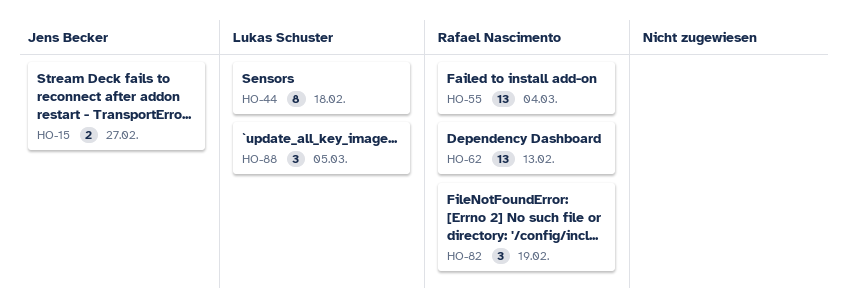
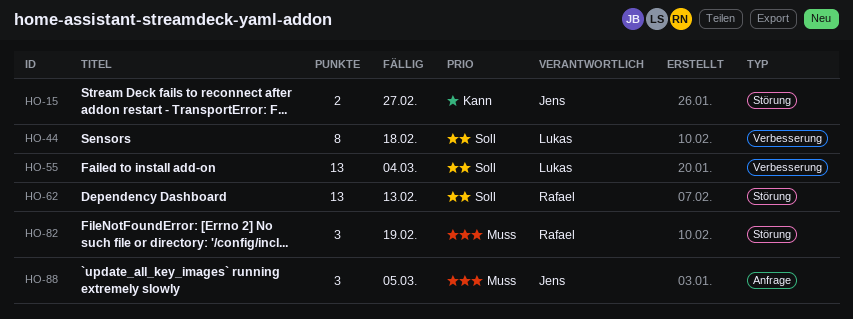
HO-55, owner: Rafael Nascimento -> Lukas Schuster
HO-88, owner: Lukas Schuster -> Jens Becker

